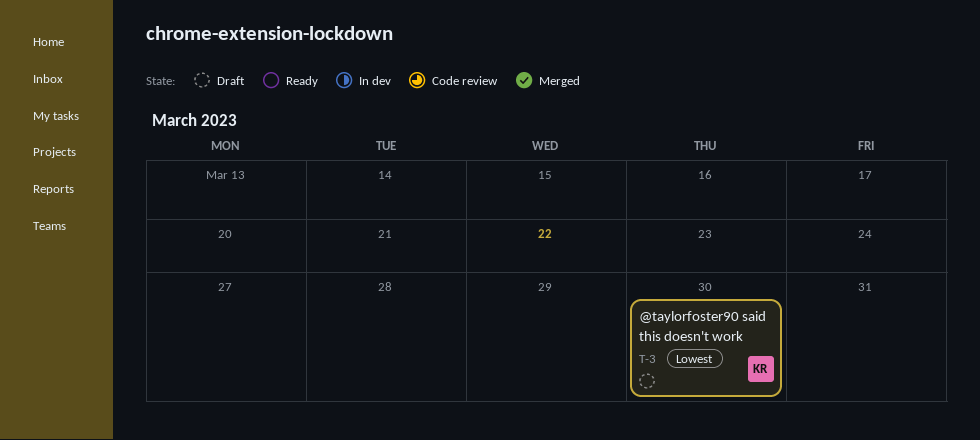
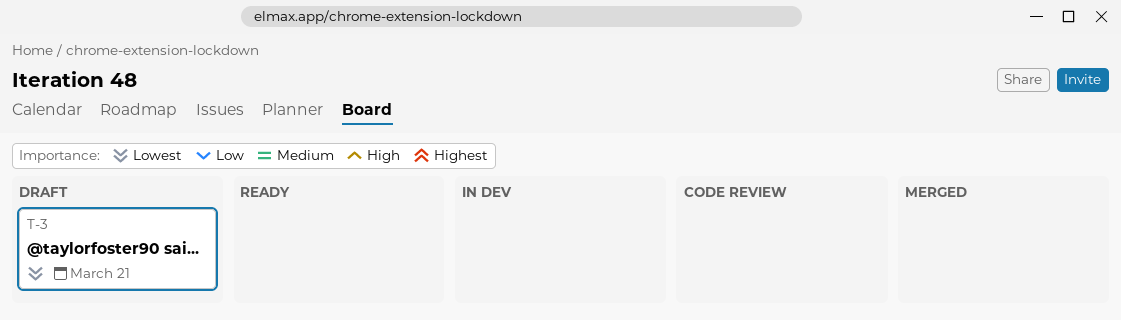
T-3, due: Mar 30 -> Mar 21

